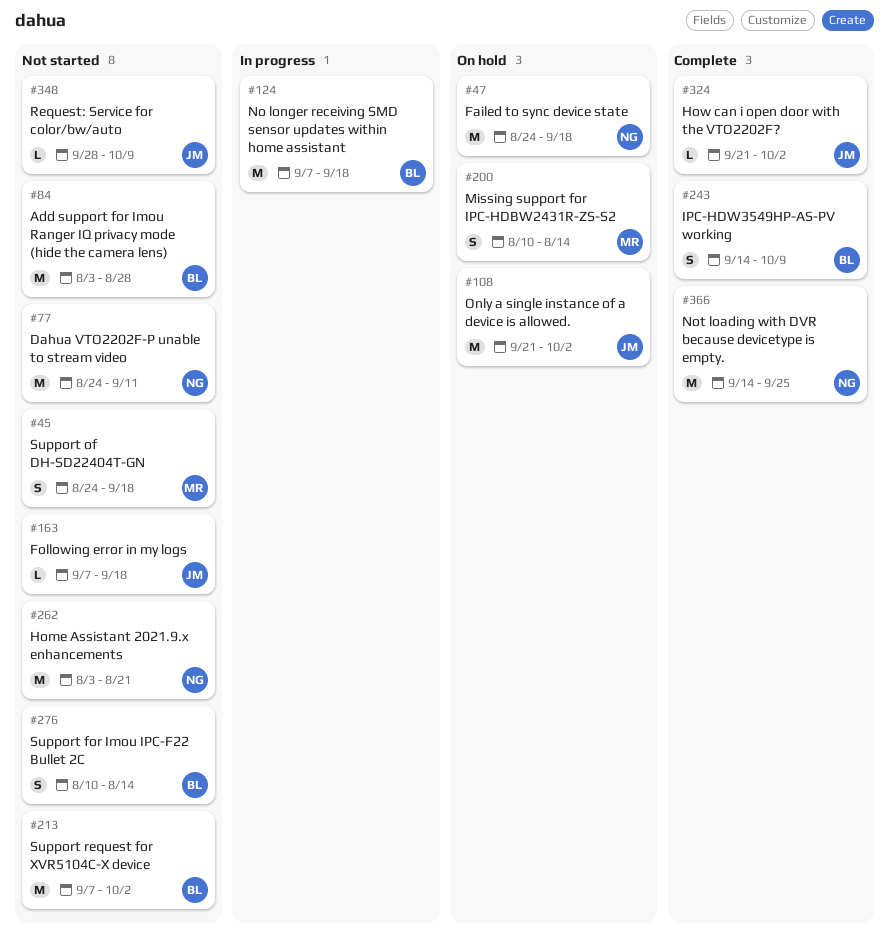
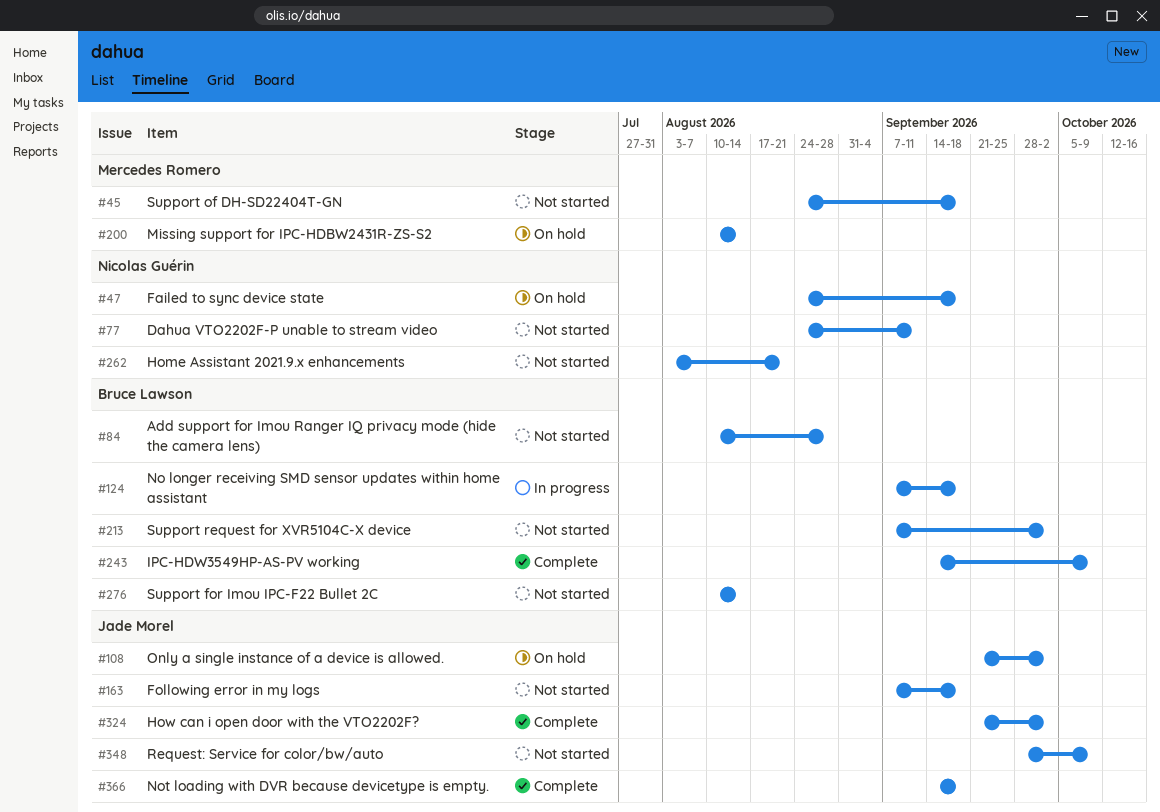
#84, start: Aug 3 -> Aug 10
#366, owner: Nicolas Guérin -> Jade Morel
#366, due: Sep 25 -> Sep 18

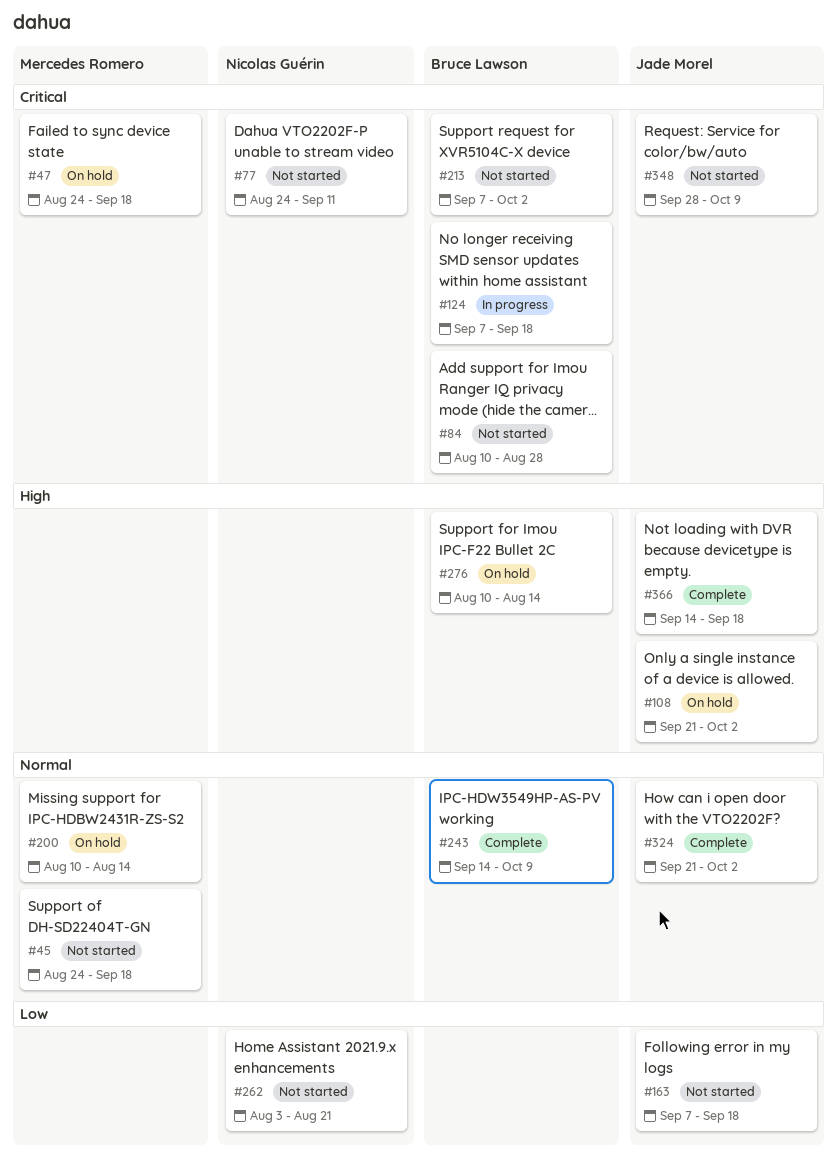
#47, owner: Nicolas Guérin -> Mercedes Romero
#276, status: Not started -> On hold

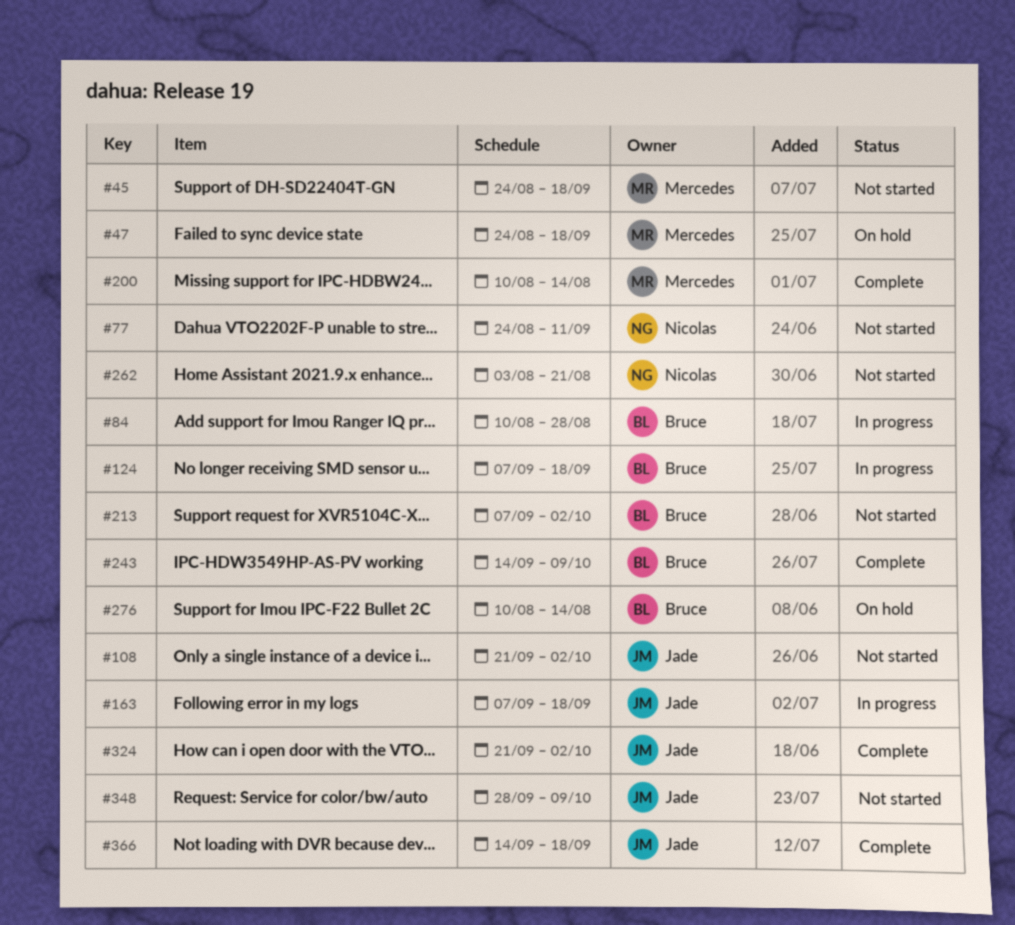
#84, status: Not started -> In progress
#108, status: On hold -> Not started
#163, status: Not started -> In progress
#200, status: On hold -> Complete

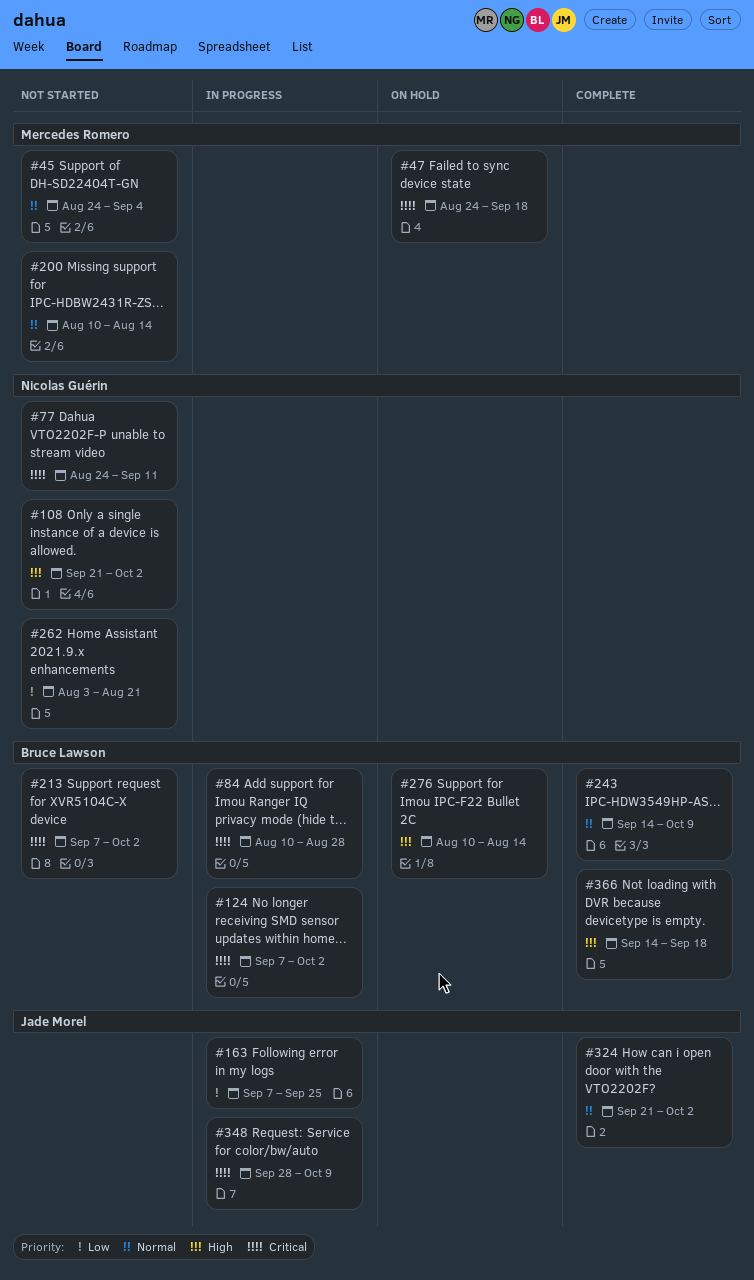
#45, due: Sep 18 -> Sep 4
#108, owner: Jade Morel -> Nicolas Guérin
#124, due: Sep 18 -> Oct 2
#163, due: Sep 18 -> Sep 25
#200, status: Complete -> Not started
#348, status: Not started -> In progress
#366, owner: Jade Morel -> Bruce Lawson

